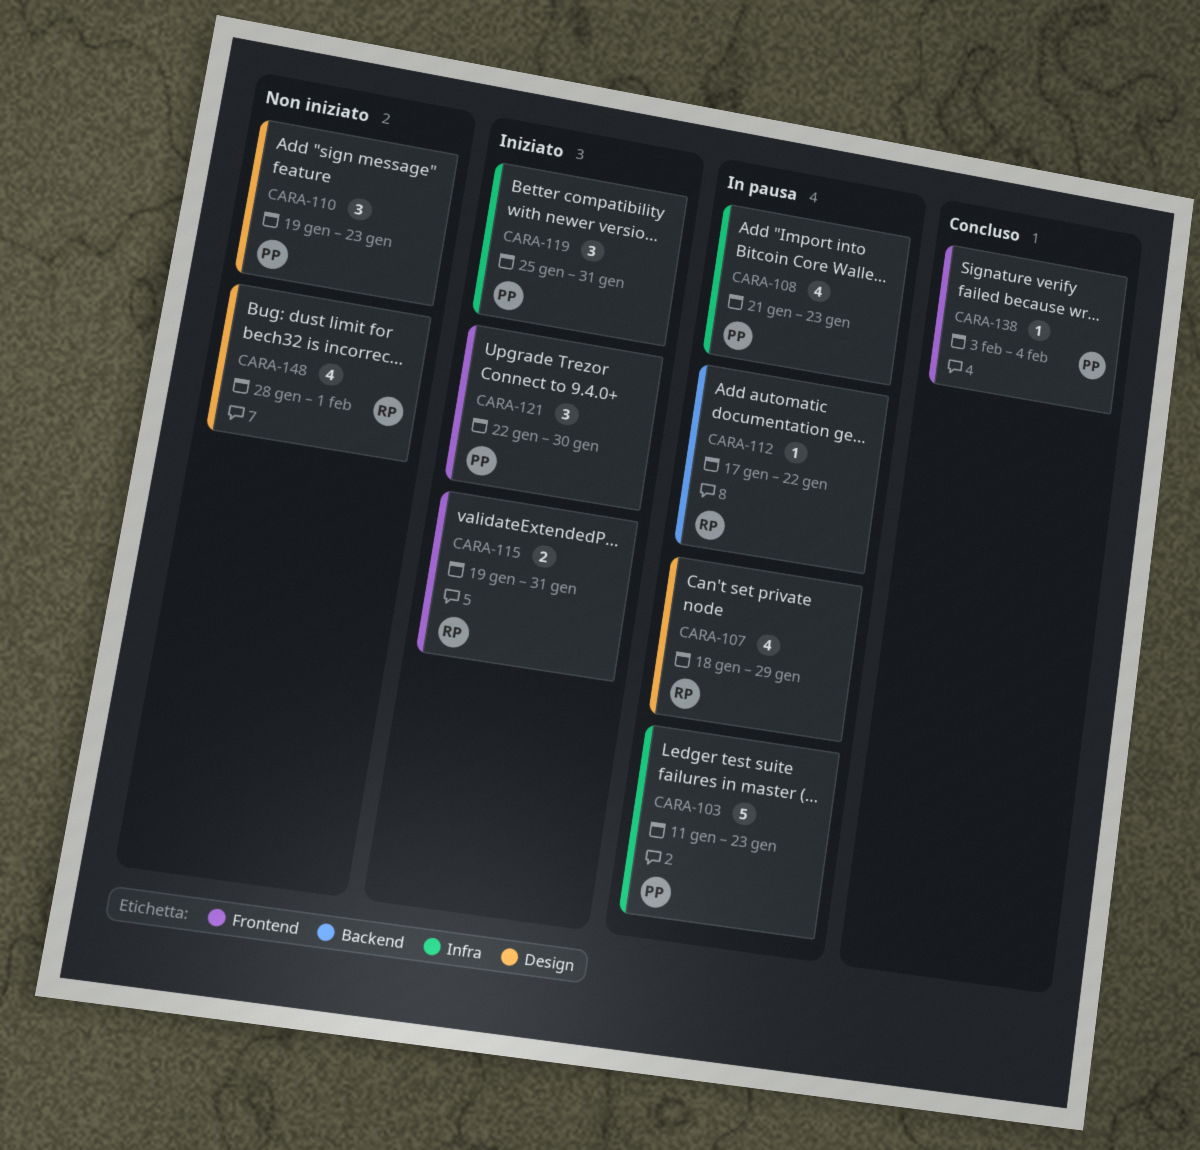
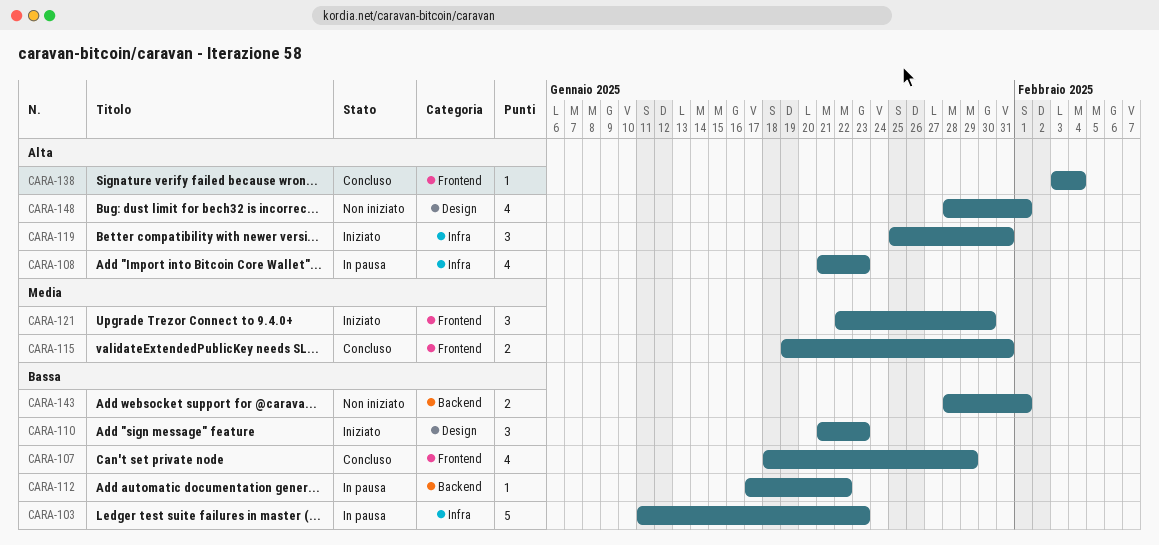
CARA-107, status: In pausa -> Concluso
CARA-107, label: Design -> Frontend
CARA-110, status: Non iniziato -> Iniziato
CARA-110, start: Jan 19 -> Jan 21
CARA-115, status: Iniziato -> Concluso
CARA-143: none -> present

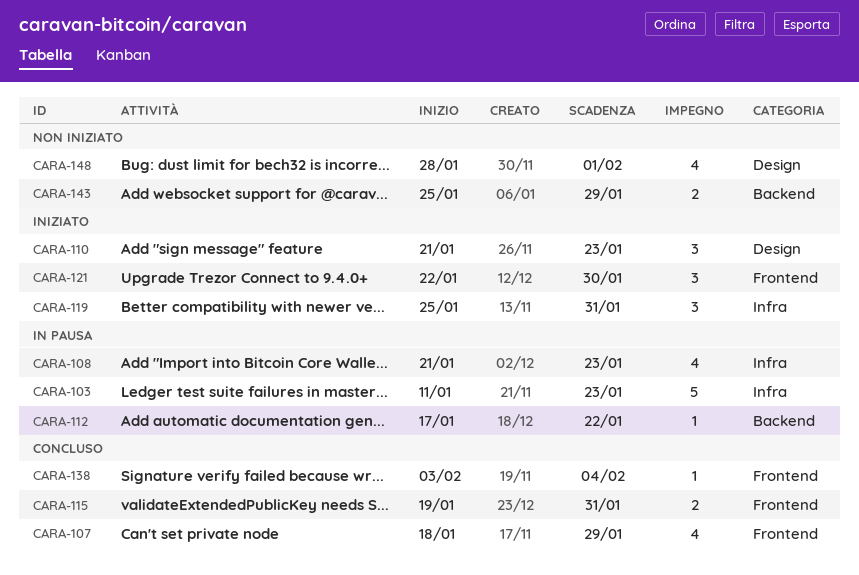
CARA-143, start: Jan 28 -> Jan 25
CARA-143, due: Feb 1 -> Jan 29

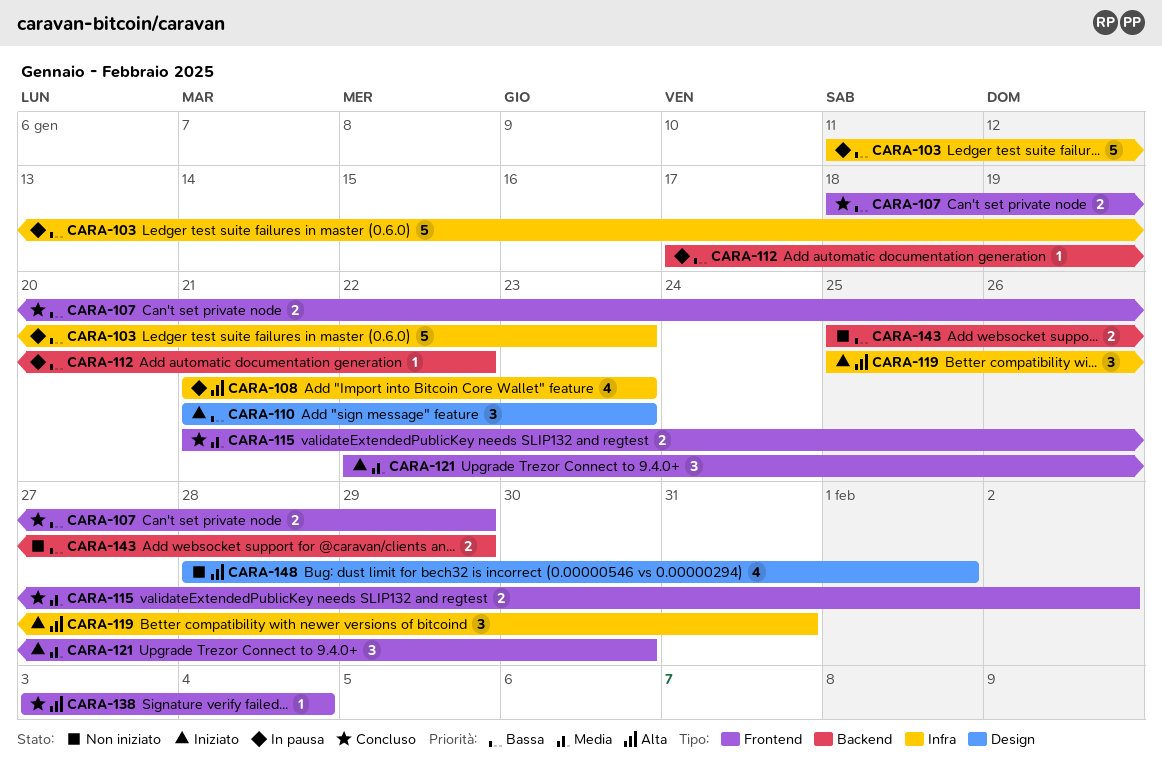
CARA-107, estimate: 4 -> 2
CARA-115, start: Jan 19 -> Jan 21
CARA-115, due: Jan 31 -> Feb 2

